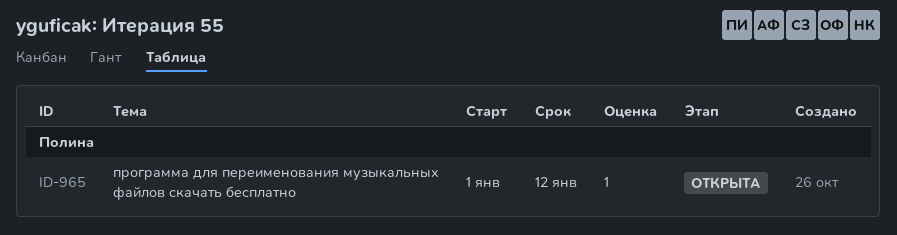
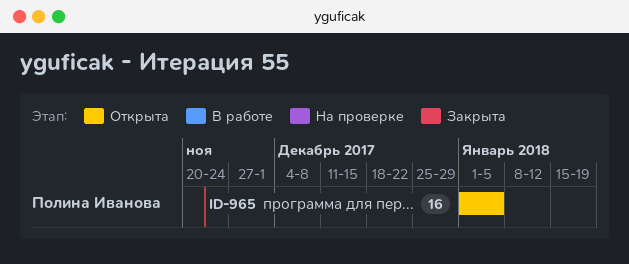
ID-965, estimate: 1 -> 16
ID-965, due: Jan 12 -> Jan 5

